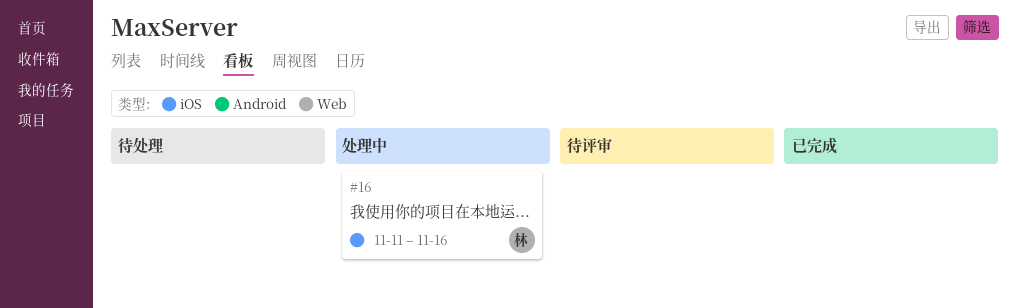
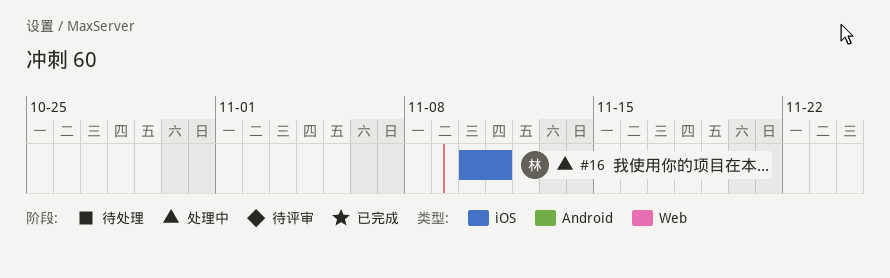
#16, start: Nov 11 -> Nov 10
#16, due: Nov 16 -> Nov 11

